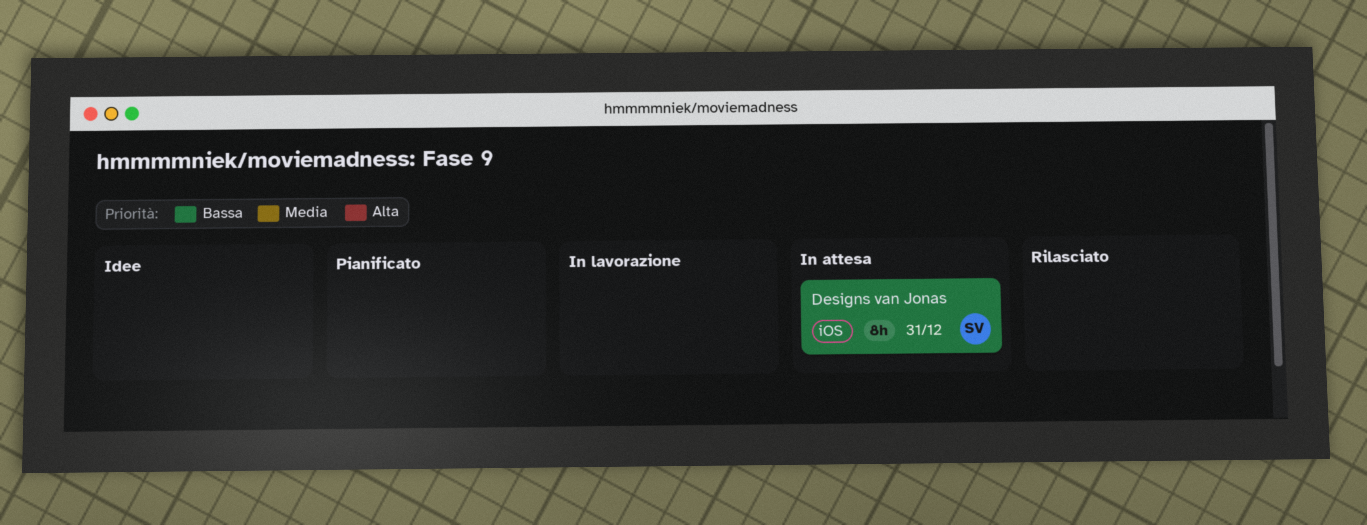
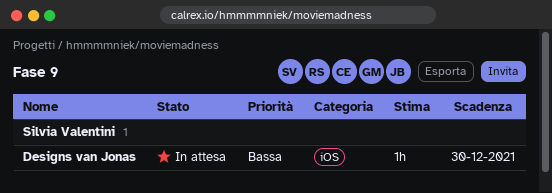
Designs van Jonas, estimate: 8h -> 1h
Designs van Jonas, due: Dec 31 -> Dec 30

